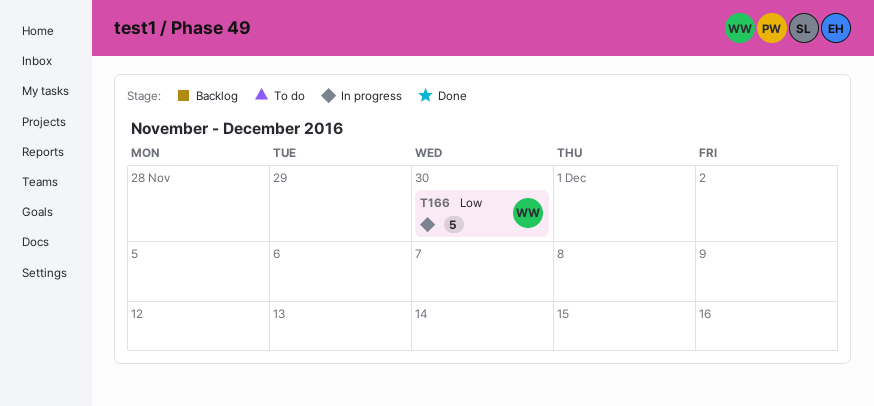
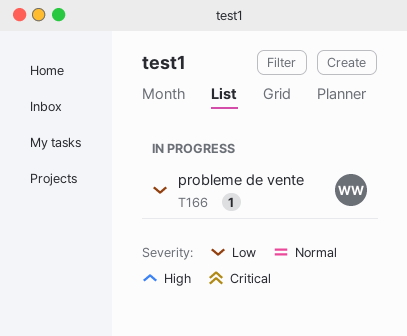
T166, estimate: 5 -> 1

